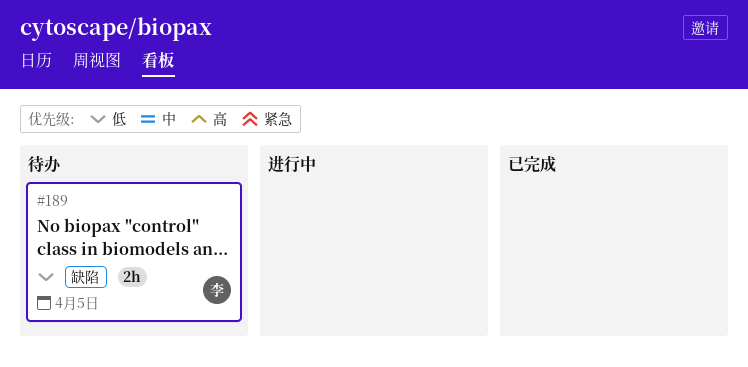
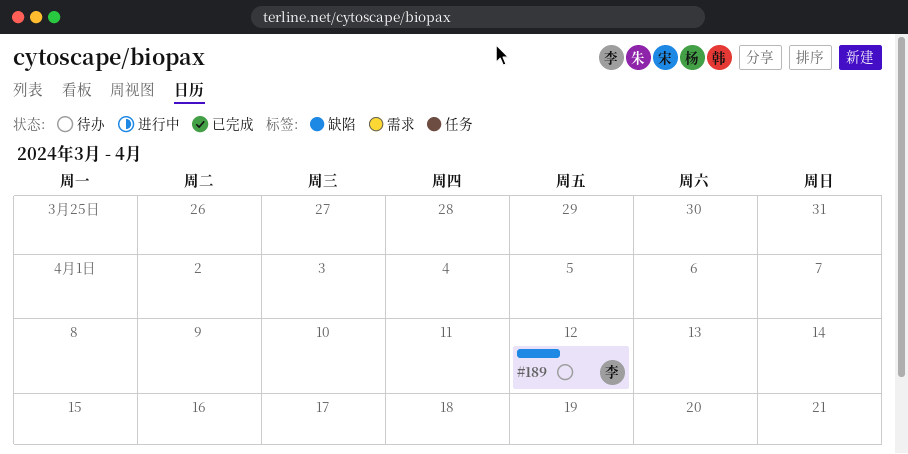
#189, due: Apr 5 -> Apr 12

